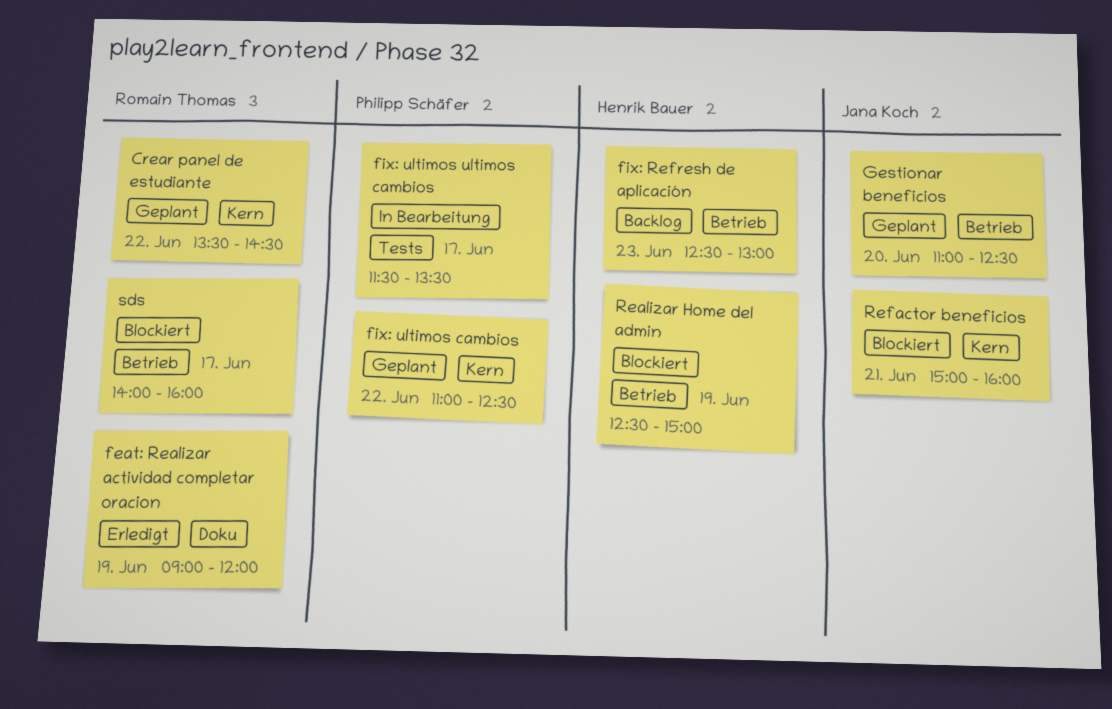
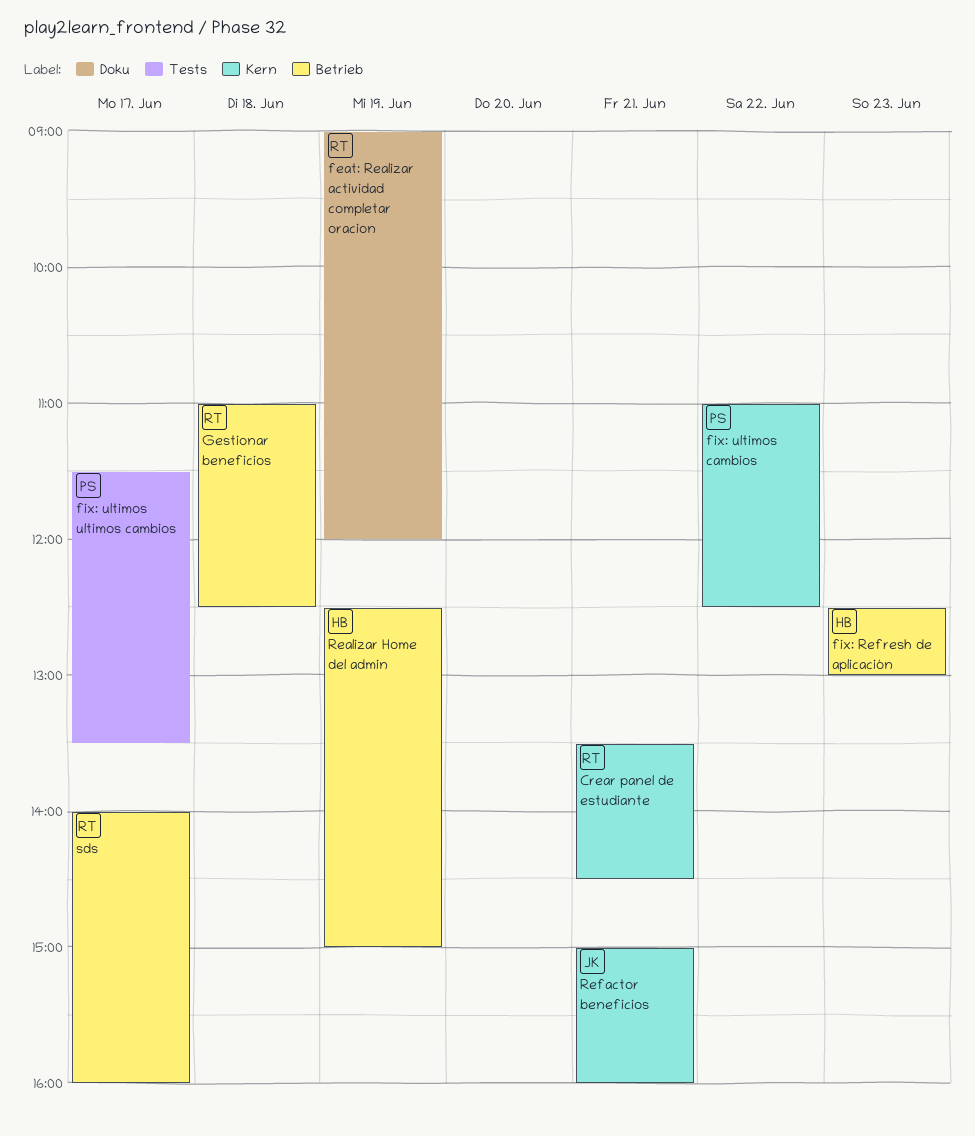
Crear panel de estudiante, day: Jun 22 -> Jun 21
Gestionar beneficios, owner: Jana Koch -> Romain Thomas
Gestionar beneficios, day: Jun 20 -> Jun 18

